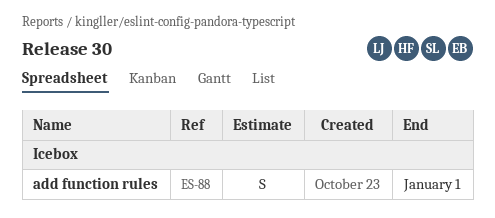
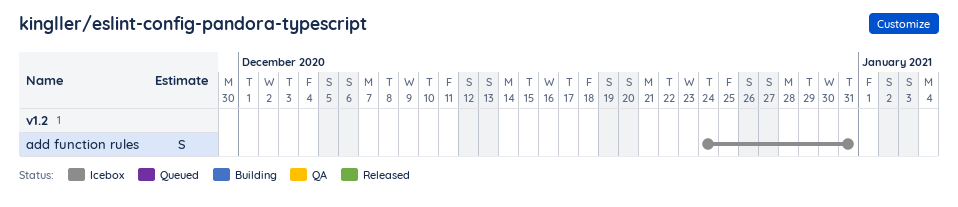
add function rules, due: Jan 1 -> Dec 31

